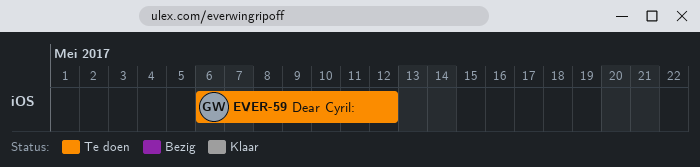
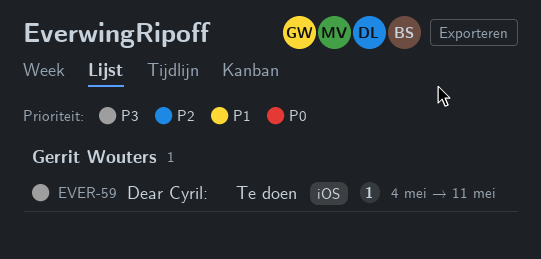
EVER-59, start: May 6 -> May 4
EVER-59, due: May 12 -> May 11

